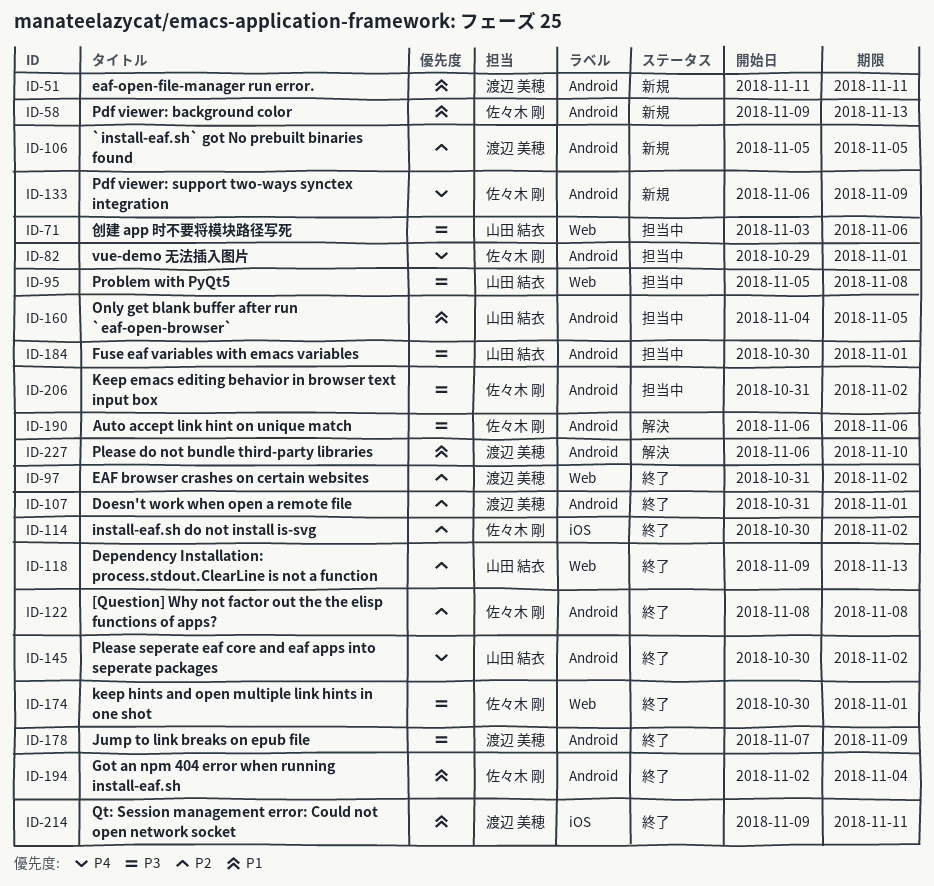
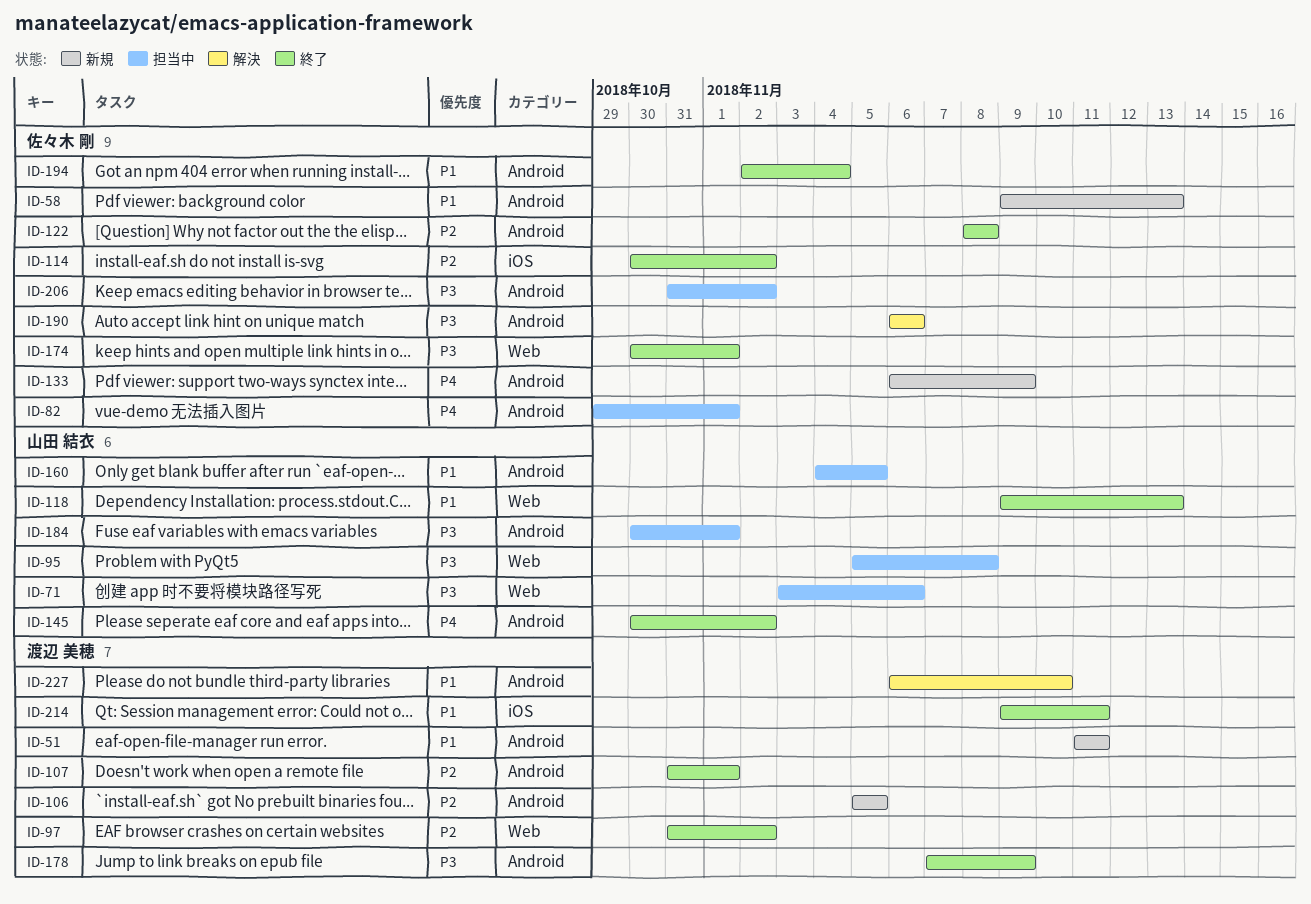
ID-118, priority: P2 -> P1

